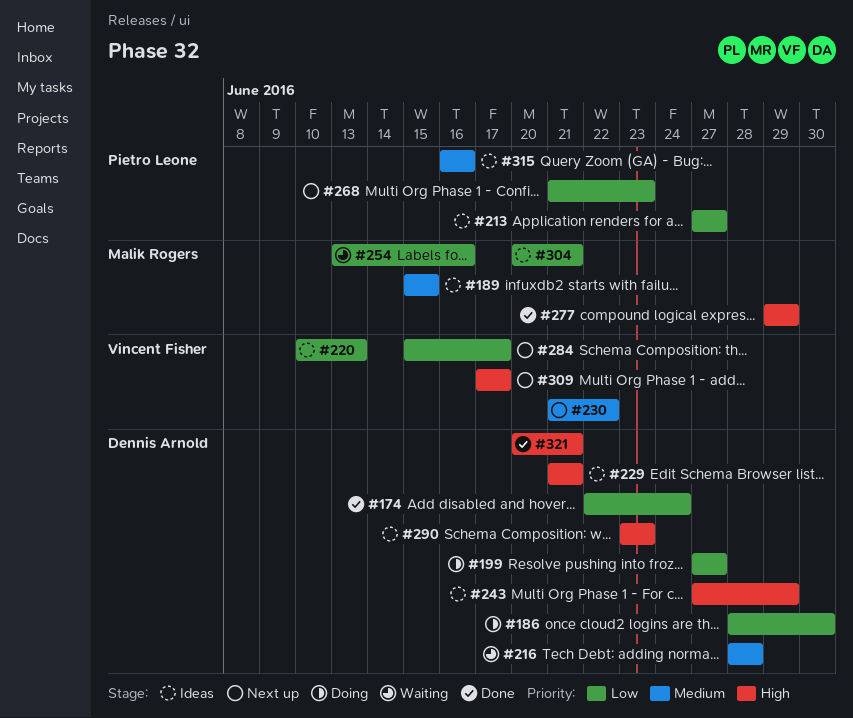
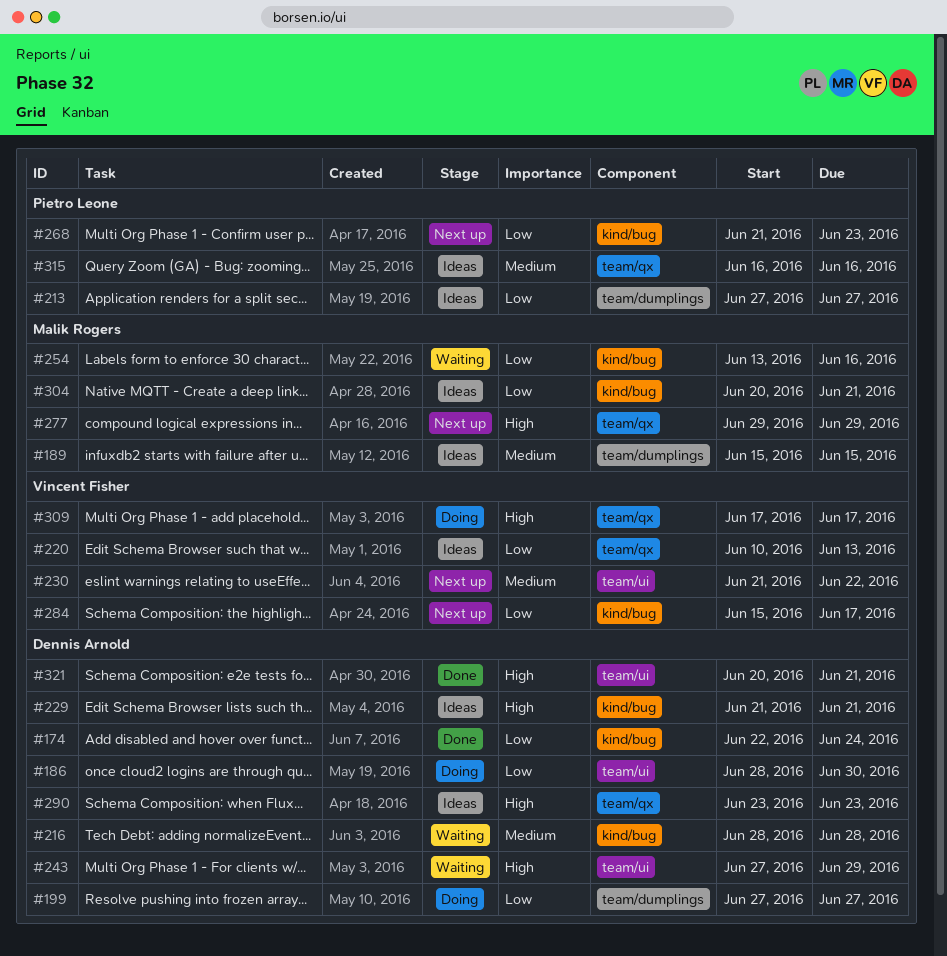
#243, status: Ideas -> Waiting
#277, status: Done -> Next up
#309, status: Next up -> Doing

